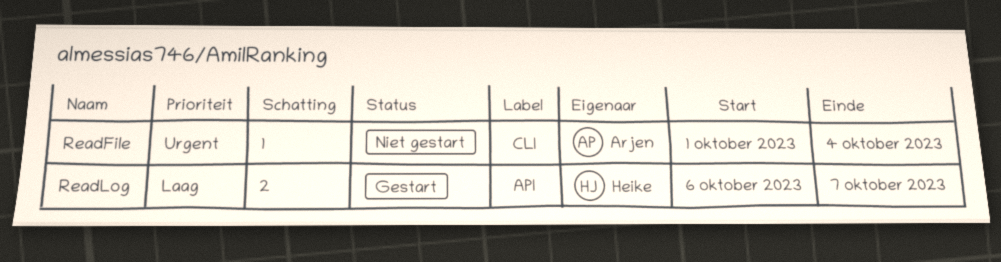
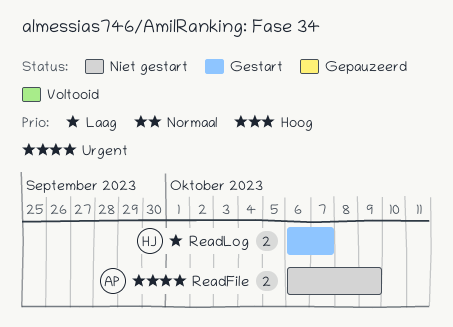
ReadFile, estimate: 1 -> 2
ReadFile, start: Oct 1 -> Oct 6
ReadFile, due: Oct 4 -> Oct 9

